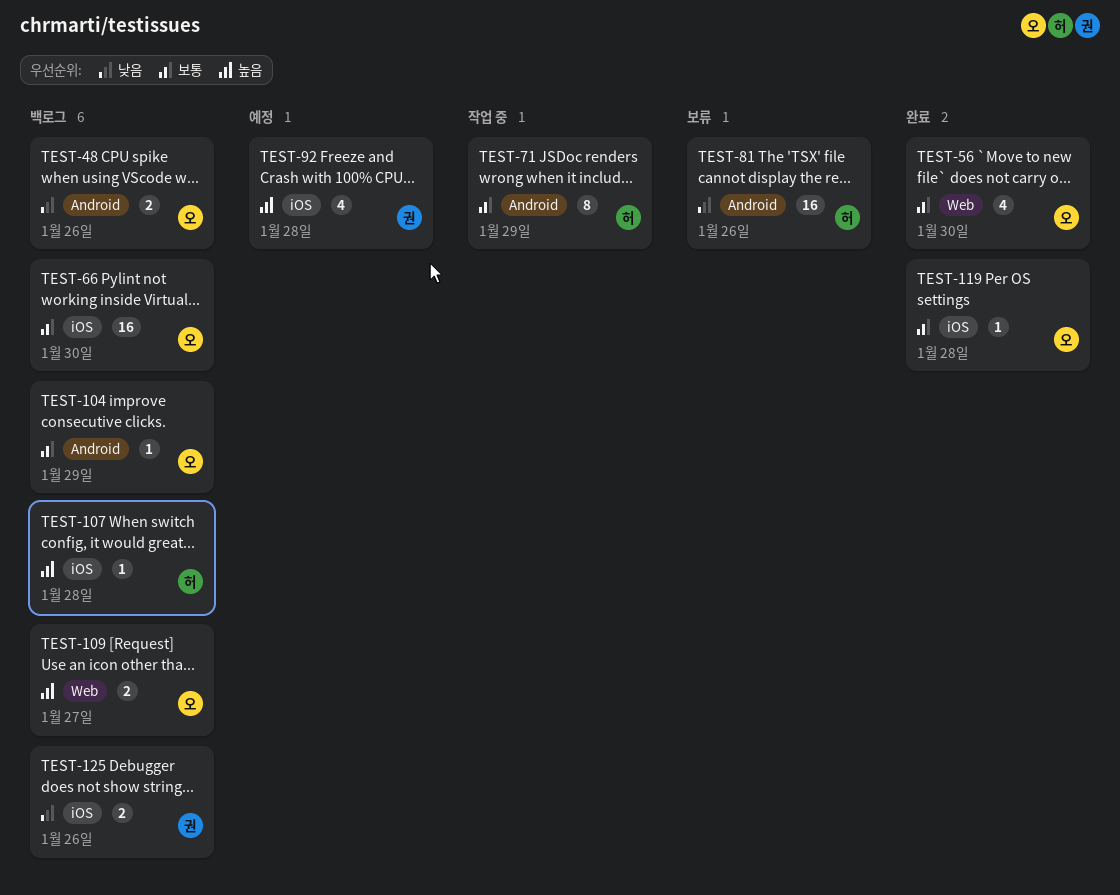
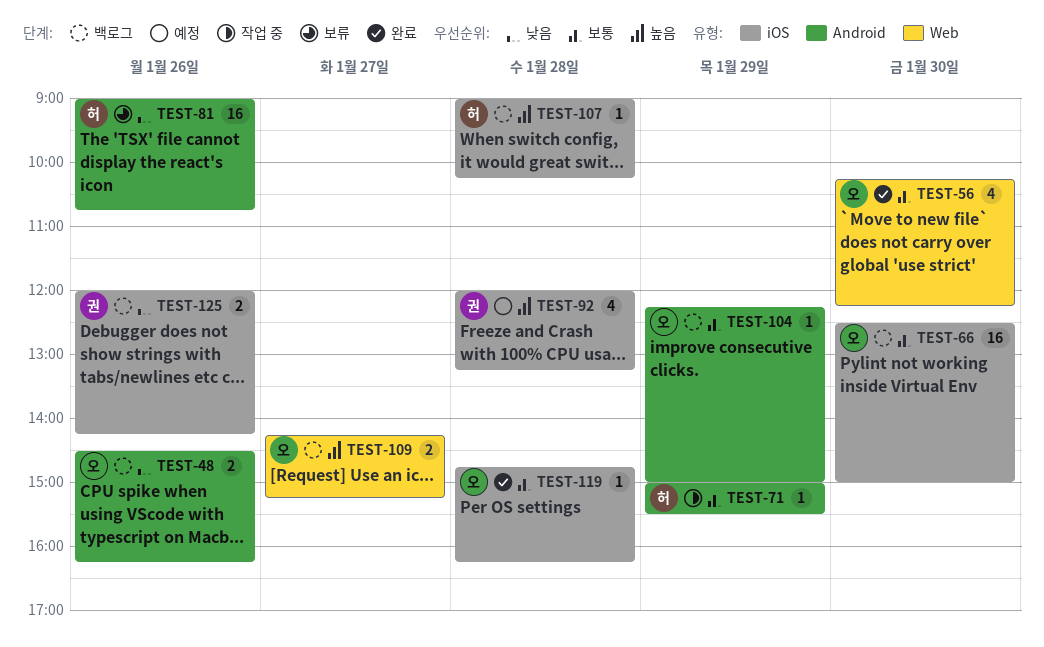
TEST-71, estimate: 8 -> 1

